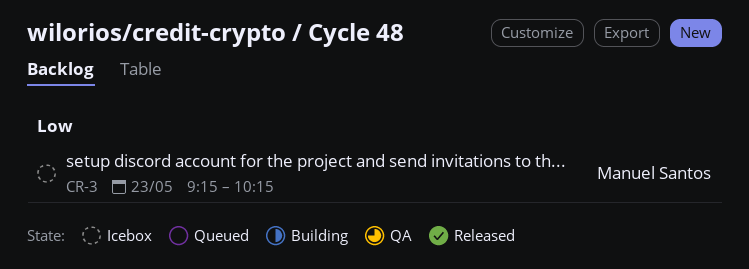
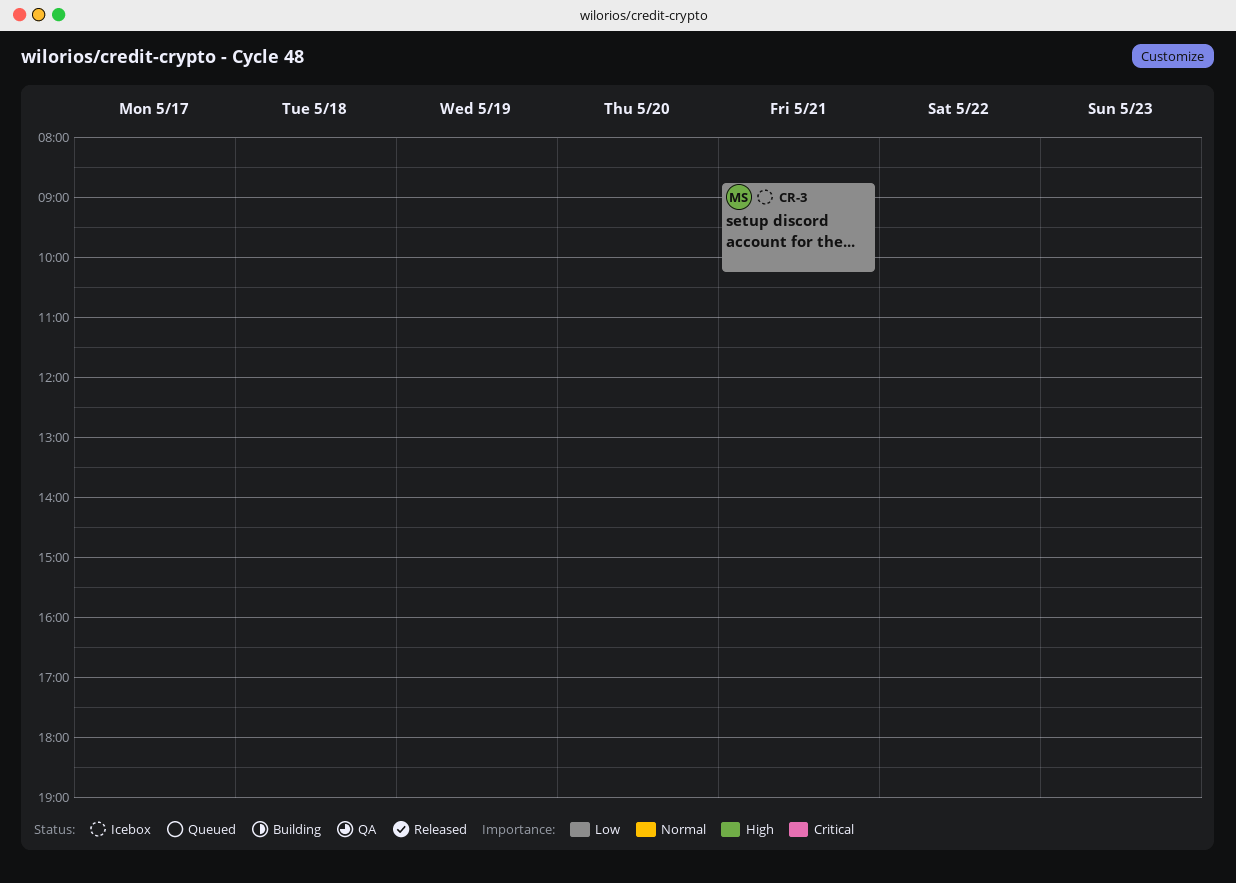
CR-3, day: May 23 -> May 21
CR-3, begins: 09:15 -> 08:45

